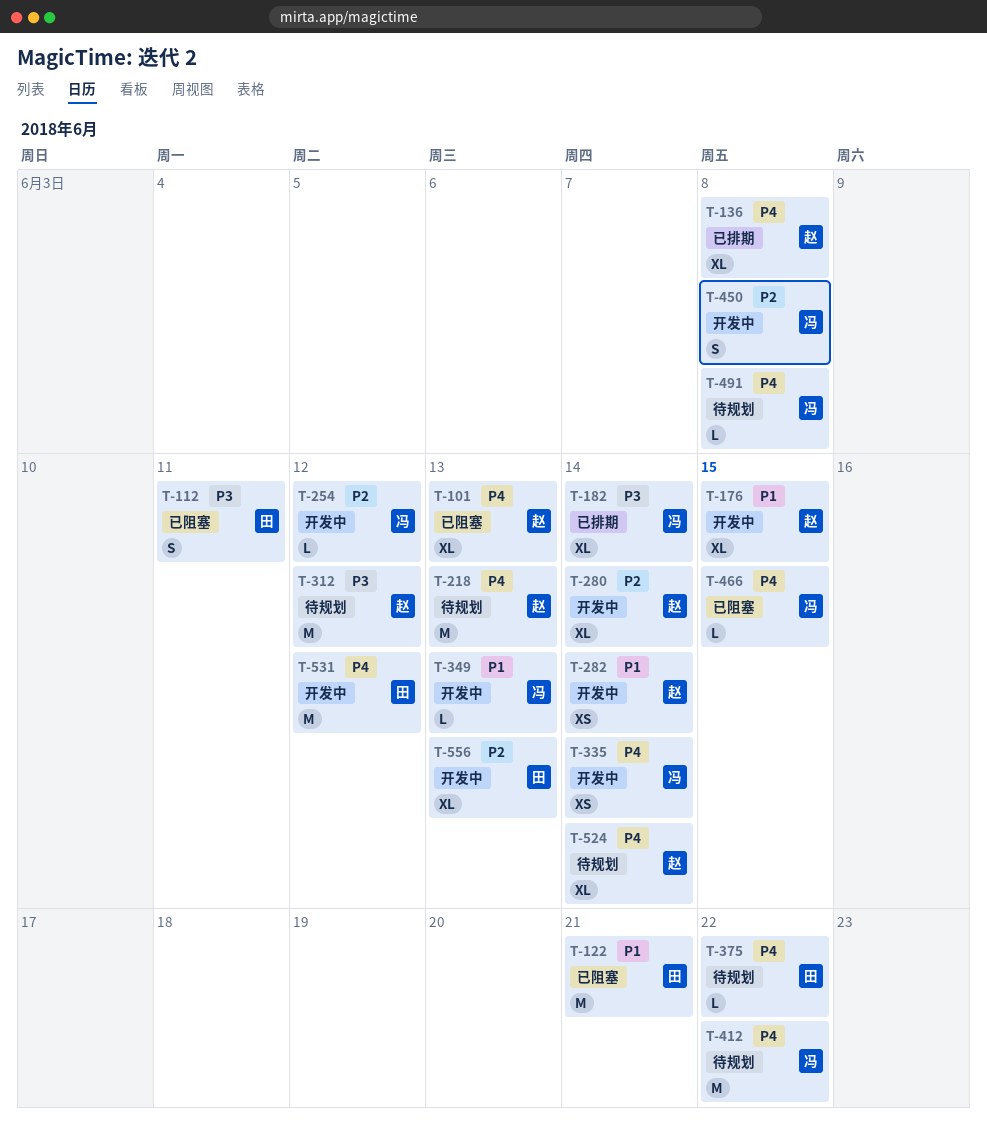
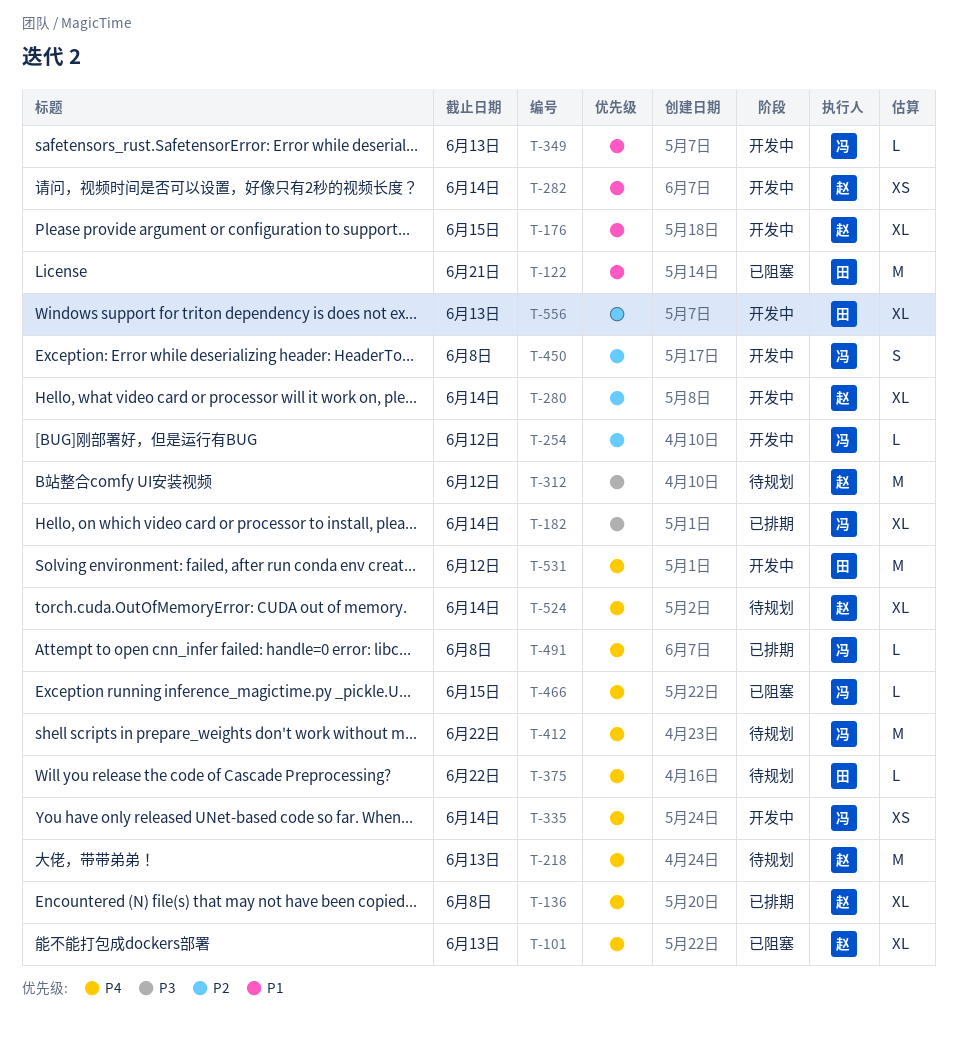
T-112: present -> none
T-491, status: 待规划 -> 已排期

